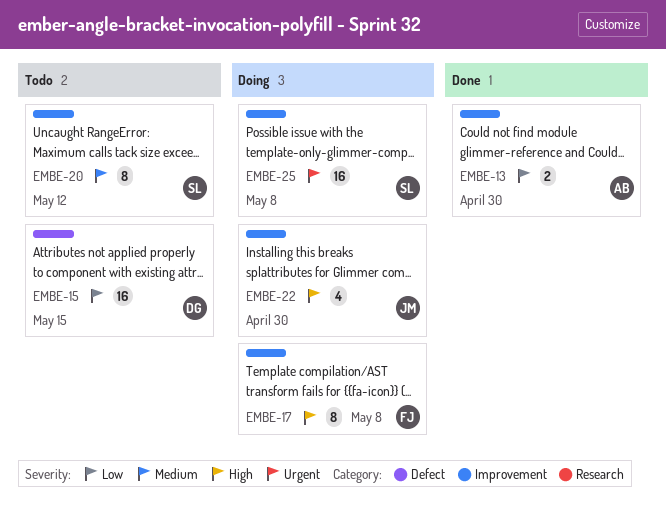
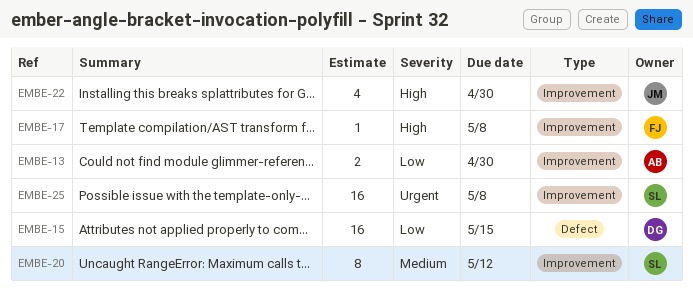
EMBE-17, estimate: 8 -> 1

